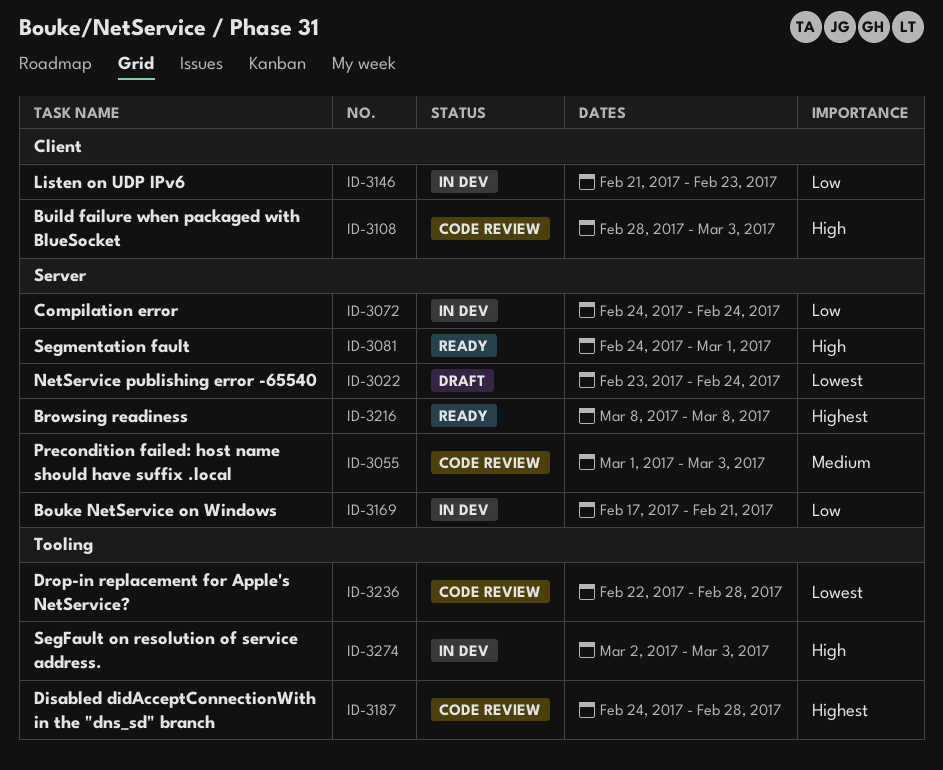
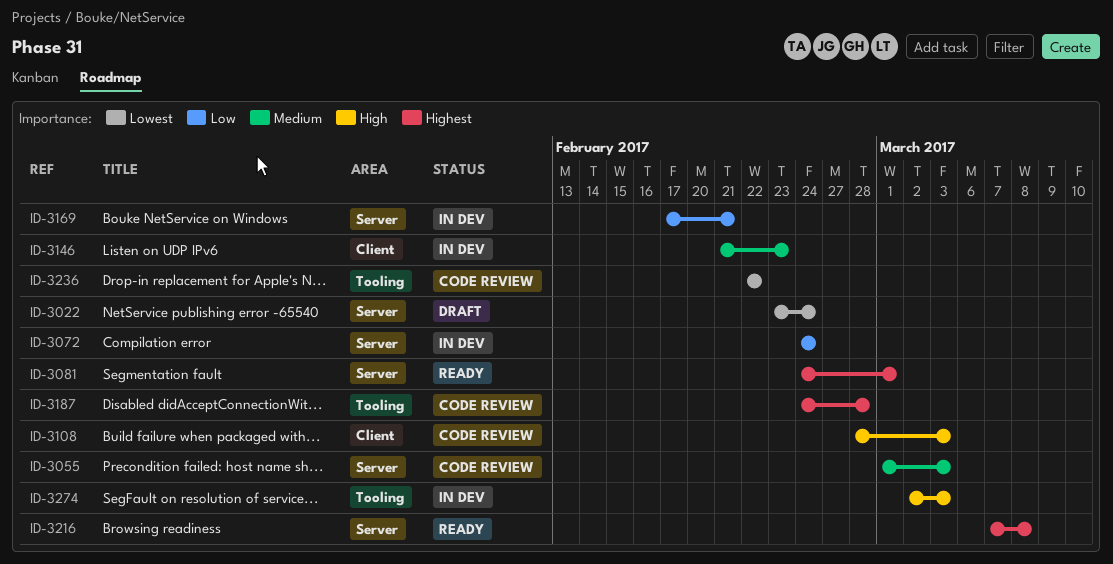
ID-3081, priority: High -> Highest
ID-3146, priority: Low -> Medium
ID-3216, start: Mar 8 -> Mar 7
ID-3236, due: Feb 28 -> Feb 22

